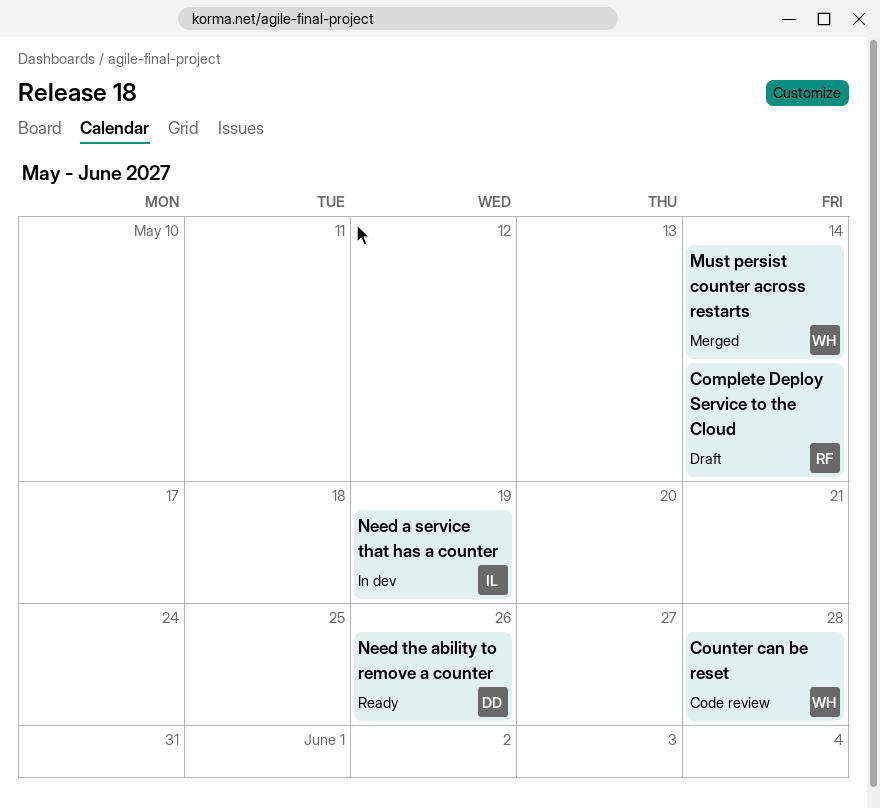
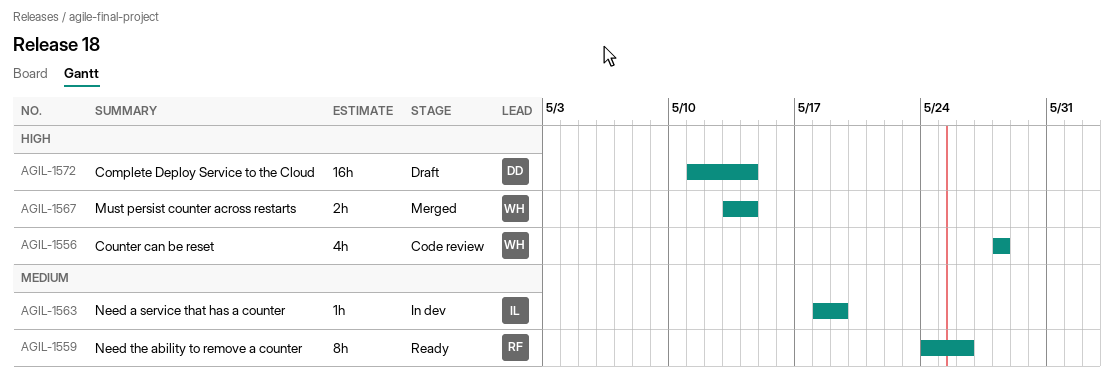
Complete Deploy Service to the Cloud, owner: RF -> DD
Need the ability to remove a counter, owner: DD -> RF

